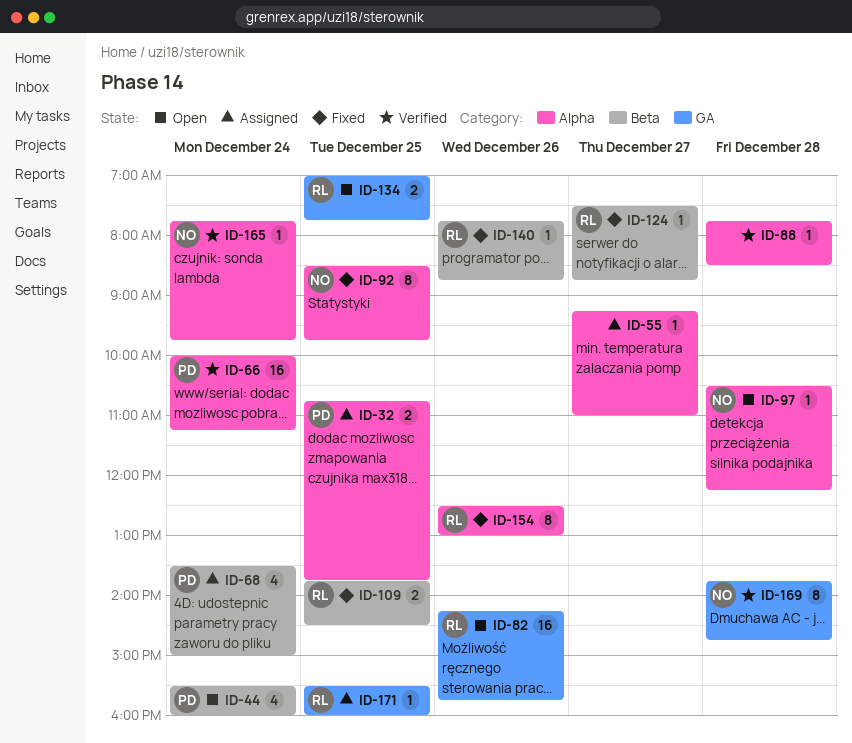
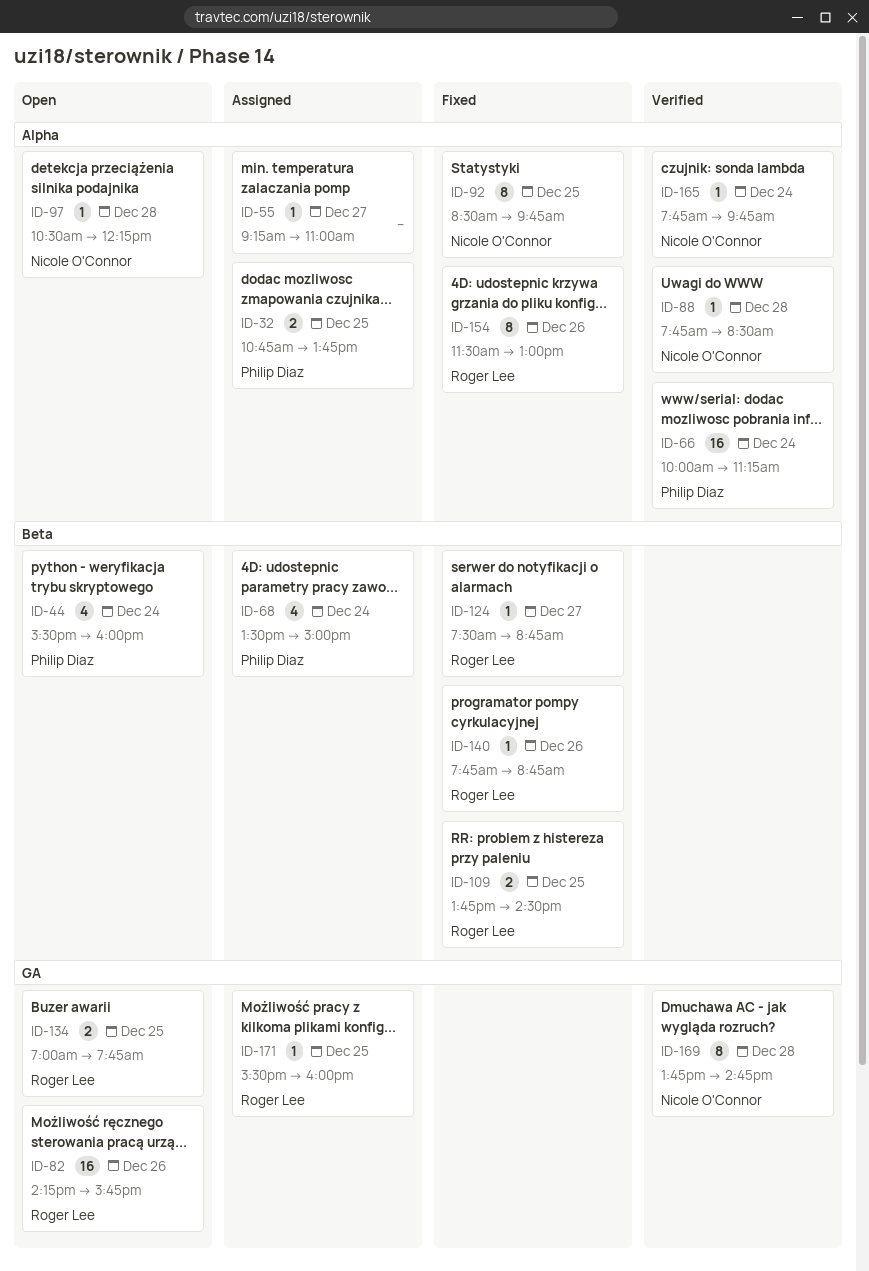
ID-88, owner: none -> Nicole O'Connor
ID-154, begins: 12:30 -> 11:30

